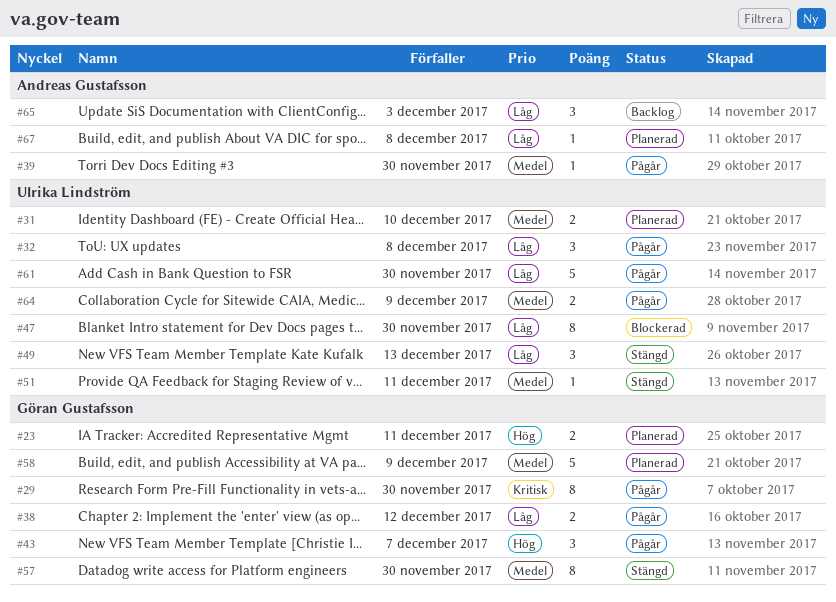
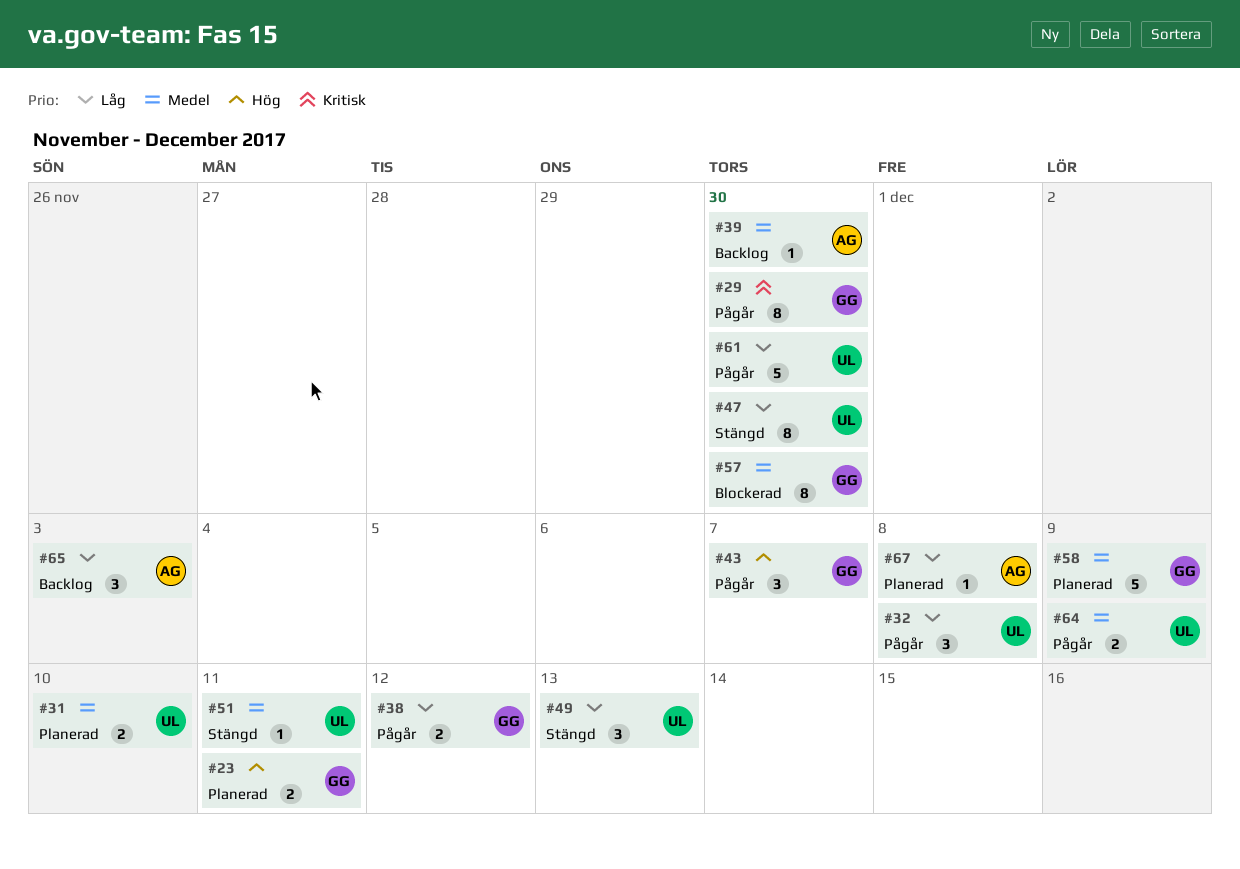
#39, status: Pågår -> Backlog
#47, status: Blockerad -> Stängd
#57, status: Stängd -> Blockerad

